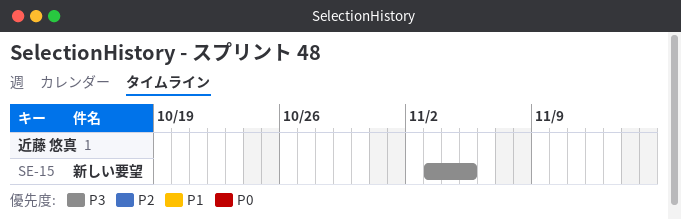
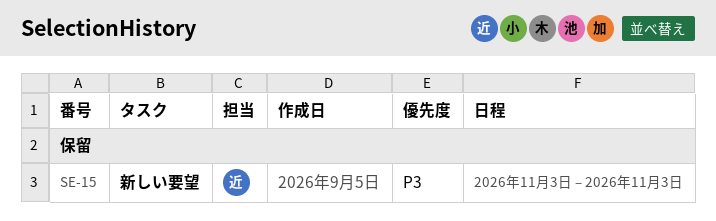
SE-15, due: Nov 5 -> Nov 3

